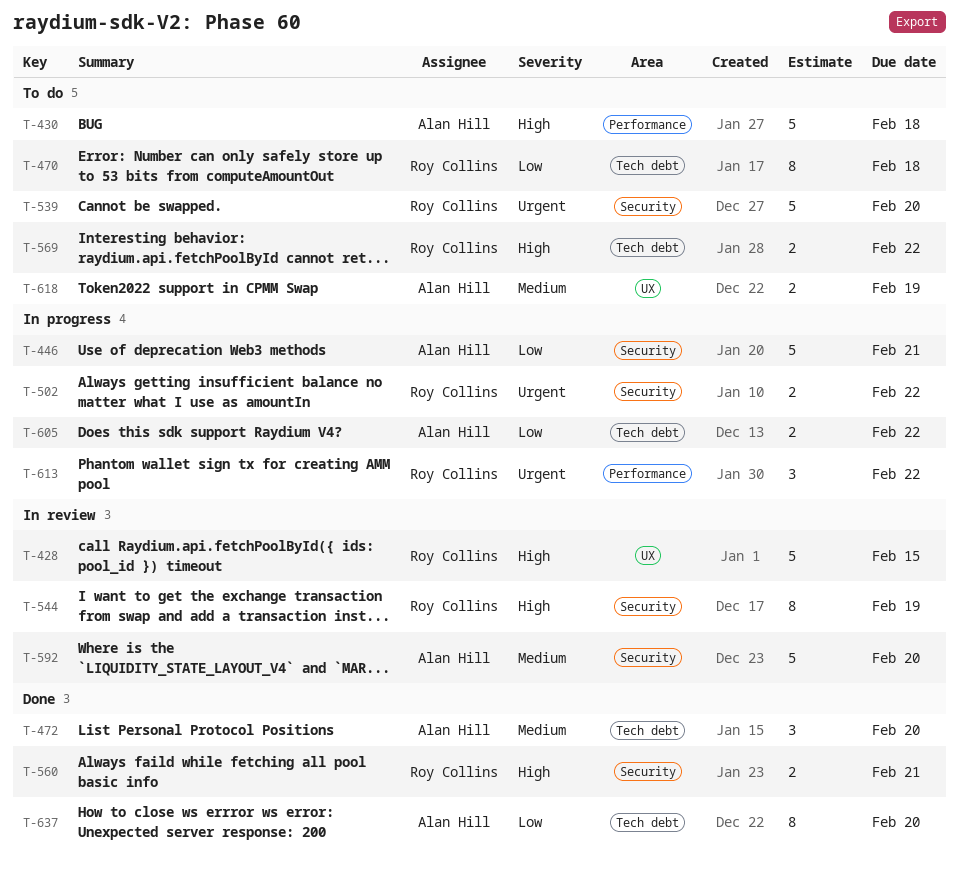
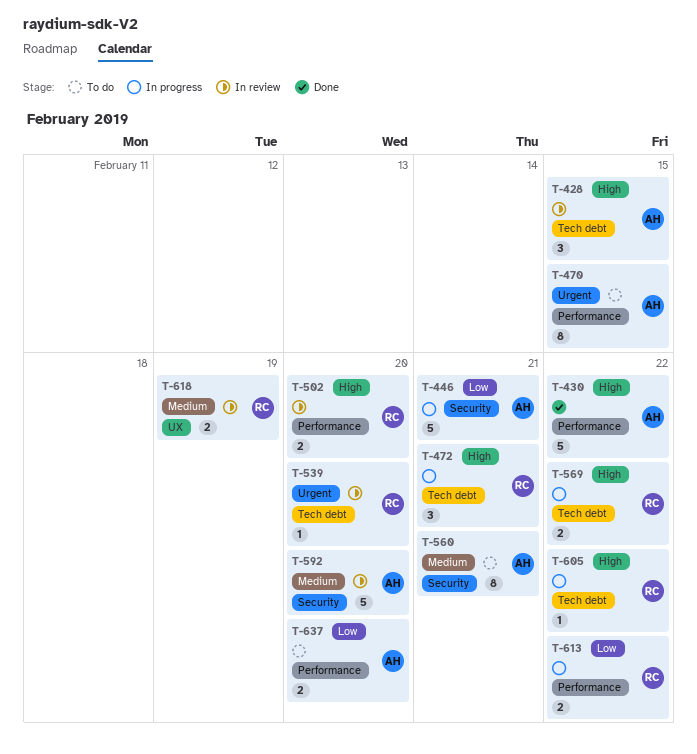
T-428, owner: Roy Collins -> Alan Hill
T-428, label: UX -> Tech debt
T-428, estimate: 5 -> 3
T-430, status: To do -> Done
T-430, due: Feb 18 -> Feb 22
T-470, owner: Roy Collins -> Alan Hill
T-470, priority: Low -> Urgent
T-470, label: Tech debt -> Performance
T-470, due: Feb 18 -> Feb 15
T-472, status: Done -> In progress
T-472, owner: Alan Hill -> Roy Collins
T-472, priority: Medium -> High
T-472, due: Feb 20 -> Feb 21
T-502, status: In progress -> In review
T-502, priority: Urgent -> High
T-502, label: Security -> Performance
T-502, due: Feb 22 -> Feb 20
T-539, status: To do -> In review
T-539, label: Security -> Tech debt
T-539, estimate: 5 -> 1
T-544: present -> none
T-560, status: Done -> To do
T-560, owner: Roy Collins -> Alan Hill
T-560, priority: High -> Medium
T-560, estimate: 2 -> 8
T-569, status: To do -> In progress
T-605, owner: Alan Hill -> Roy Collins
T-605, priority: Low -> High
T-605, estimate: 2 -> 1
T-613, priority: Urgent -> Low
T-613, estimate: 3 -> 2
T-618, status: To do -> In review
T-618, owner: Alan Hill -> Roy Collins
T-637, status: Done -> To do
T-637, label: Tech debt -> Performance
T-637, estimate: 8 -> 2

